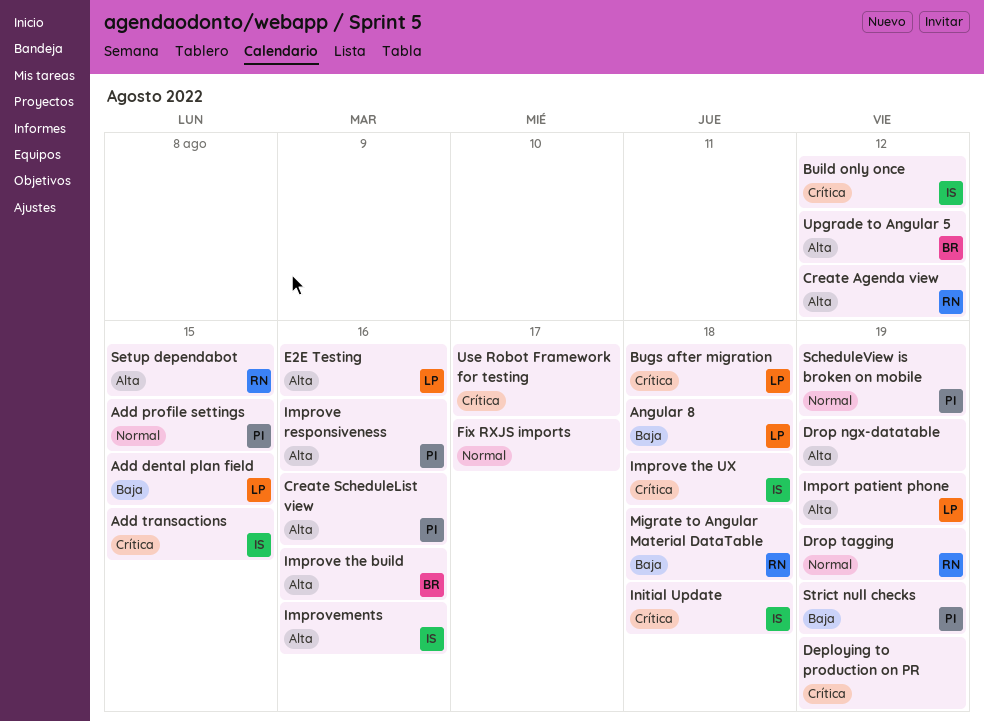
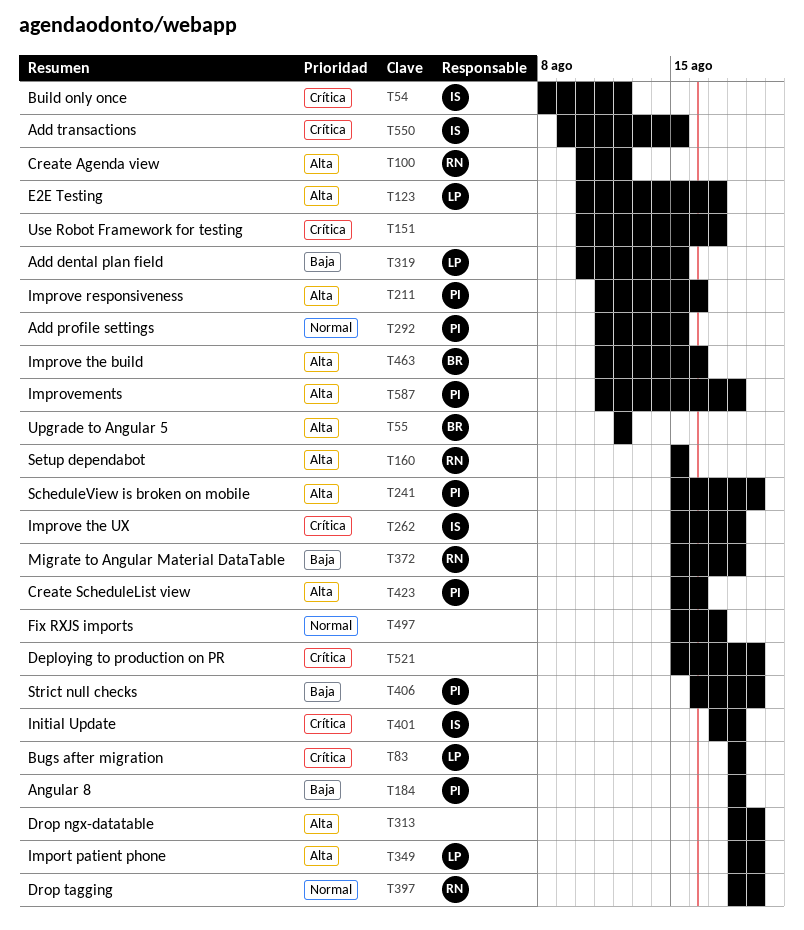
Angular 8, owner: LP -> PI
E2E Testing, due: Aug 16 -> Aug 17
Improvements, owner: IS -> PI
Improvements, due: Aug 16 -> Aug 18
ScheduleView is broken on mobile, priority: Normal -> Alta

